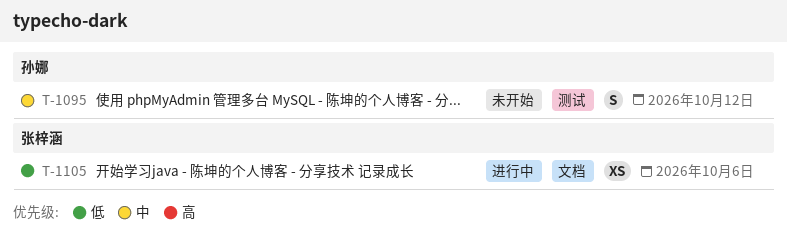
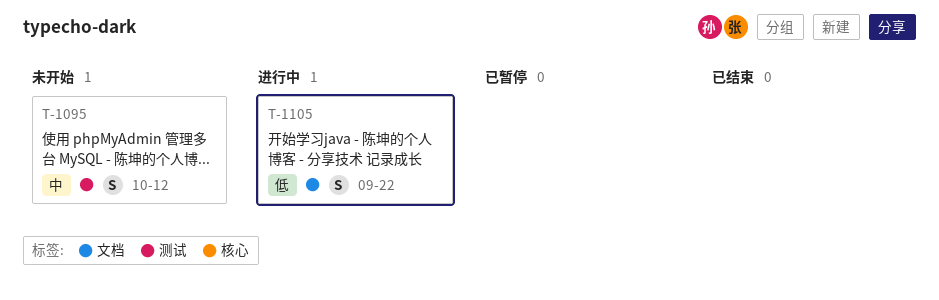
T-1105, estimate: XS -> S
T-1105, due: Oct 6 -> Sep 22

